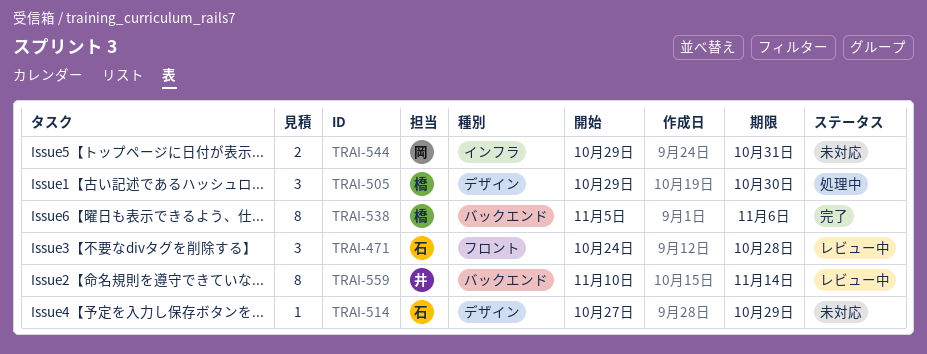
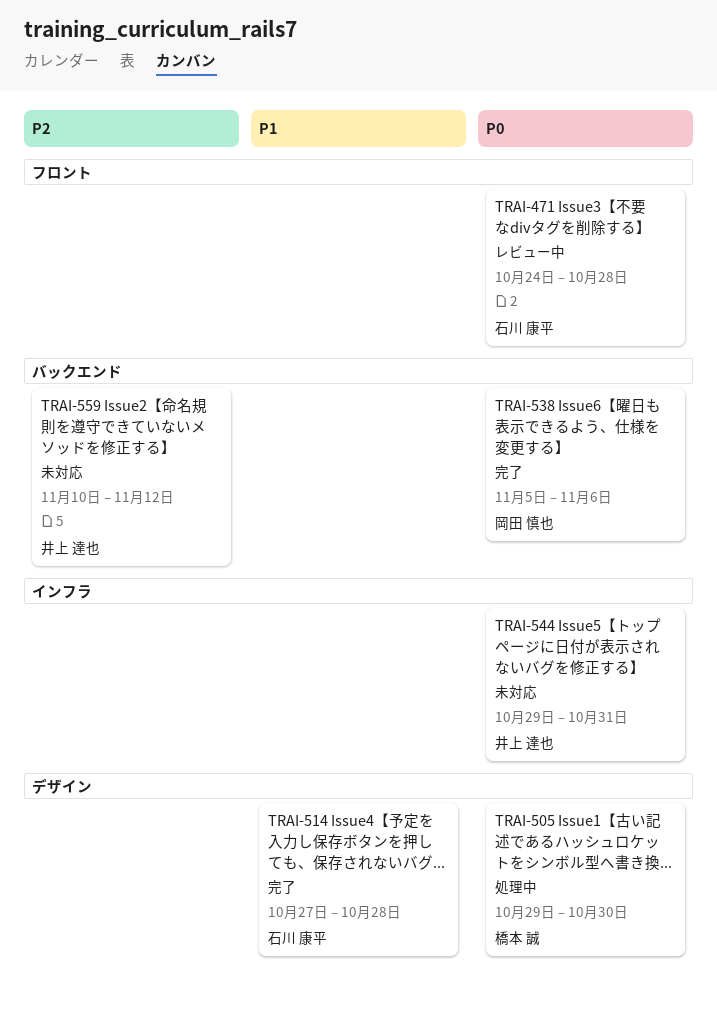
TRAI-514, status: 未対応 -> 完了
TRAI-514, due: Oct 29 -> Oct 28
TRAI-538, owner: 橋本 誠 -> 岡田 慎也
TRAI-544, owner: 岡田 慎也 -> 井上 達也
TRAI-559, status: レビュー中 -> 未対応
TRAI-559, due: Nov 14 -> Nov 12

